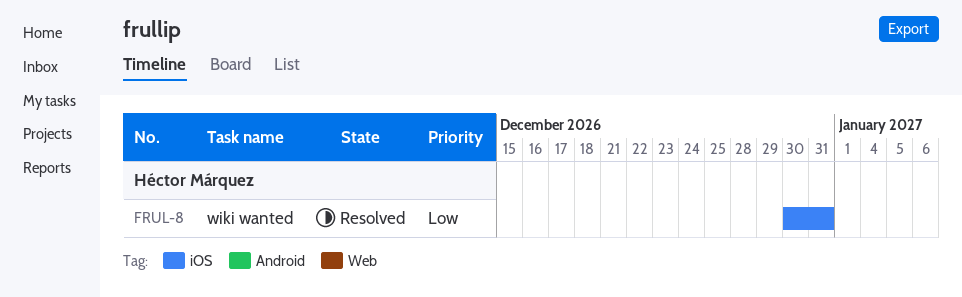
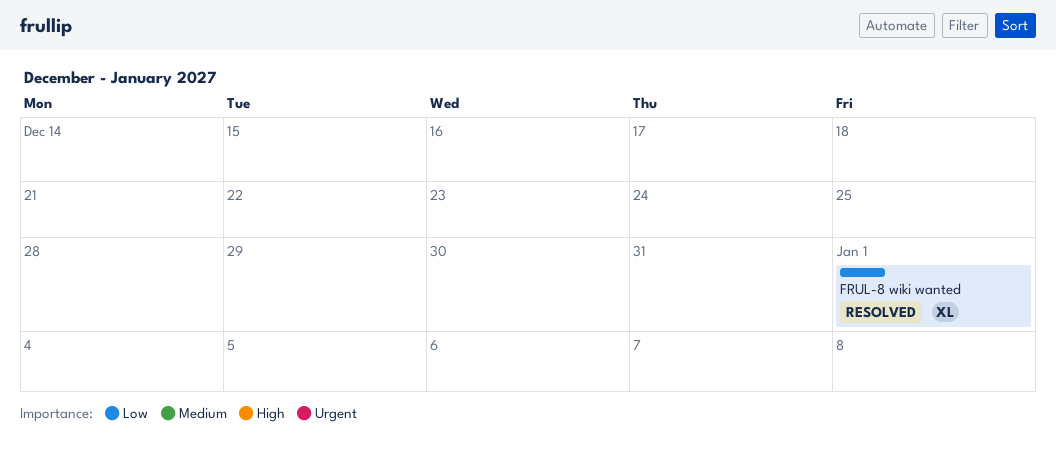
FRUL-8, due: Dec 31 -> Jan 1

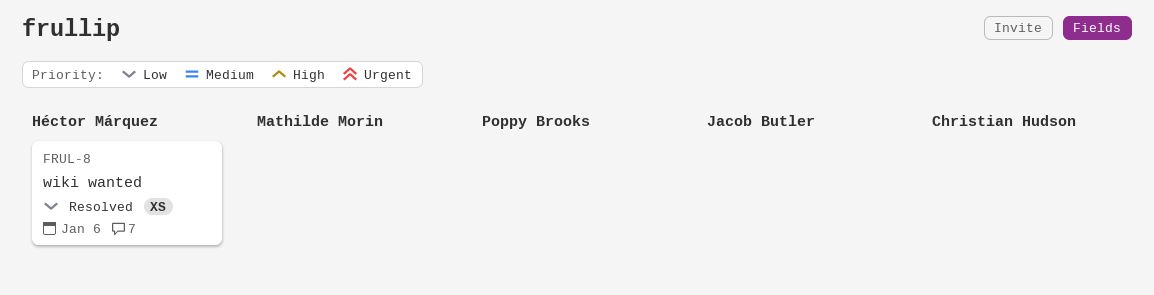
FRUL-8, estimate: XL -> XS
FRUL-8, due: Jan 1 -> Jan 6

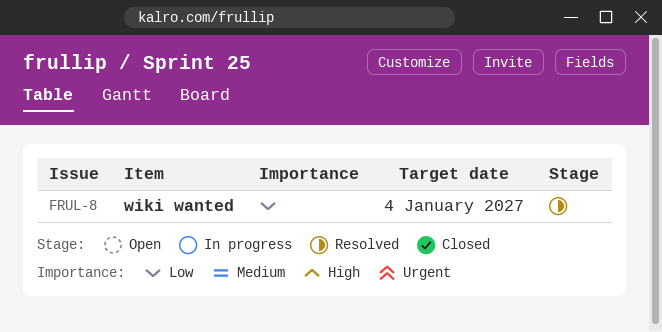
FRUL-8, due: Jan 6 -> Jan 4

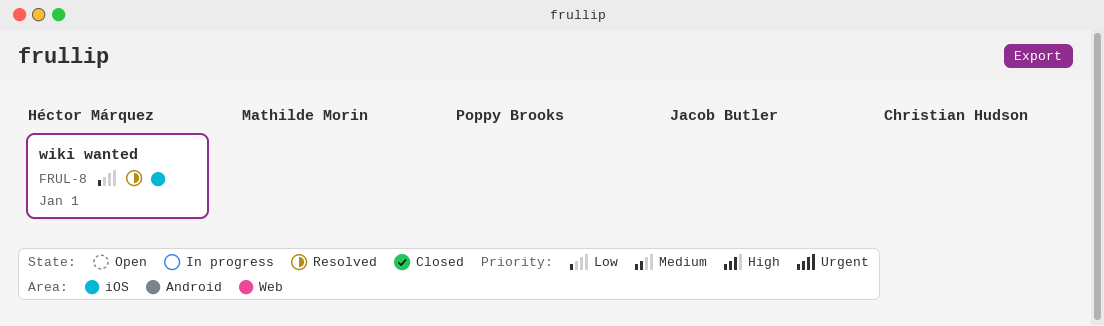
FRUL-8, due: Jan 4 -> Jan 1

